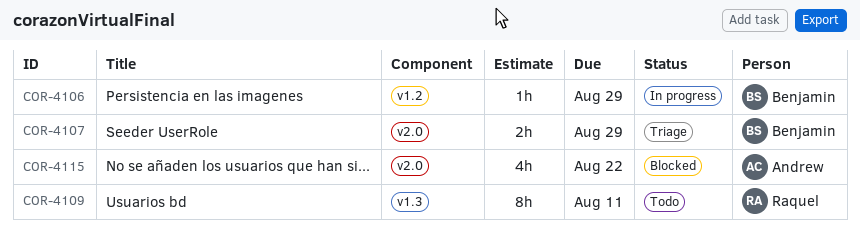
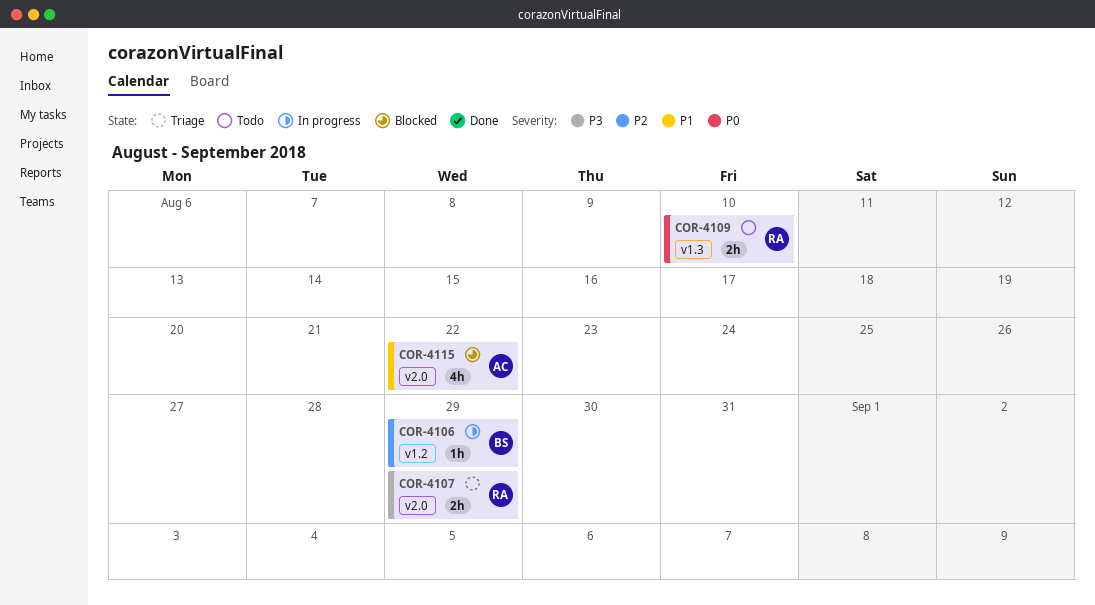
COR-4107, owner: Benjamin -> Raquel
COR-4109, estimate: 8h -> 2h
COR-4109, due: Aug 11 -> Aug 10

